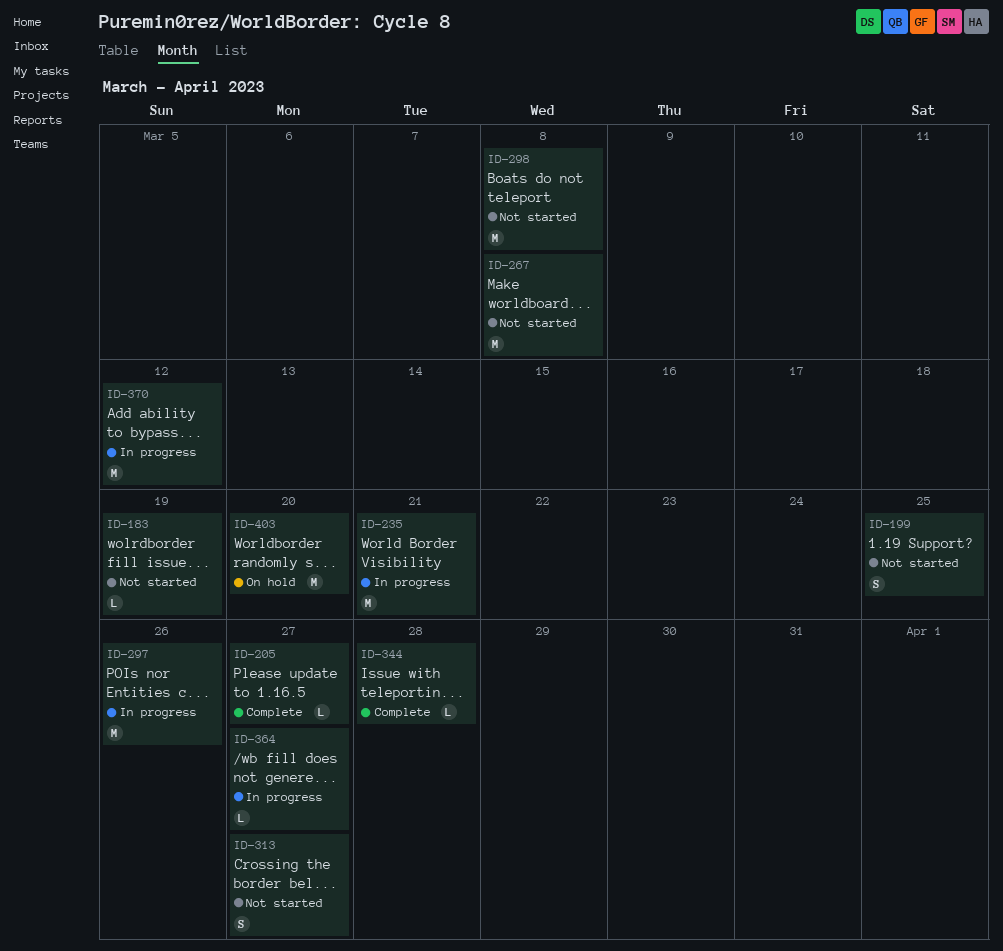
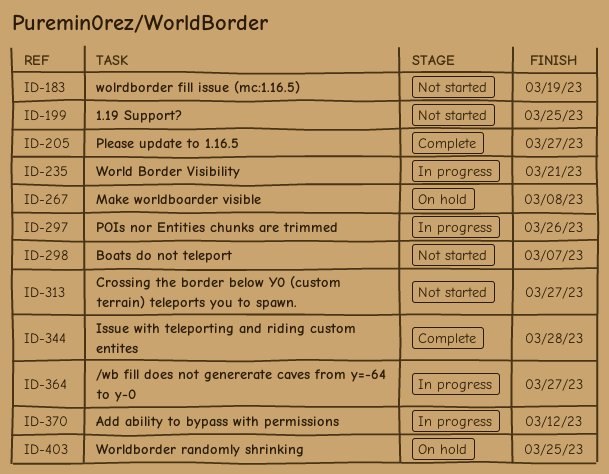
ID-267, status: Not started -> On hold
ID-298, due: Mar 8 -> Mar 7
ID-403, due: Mar 20 -> Mar 25

